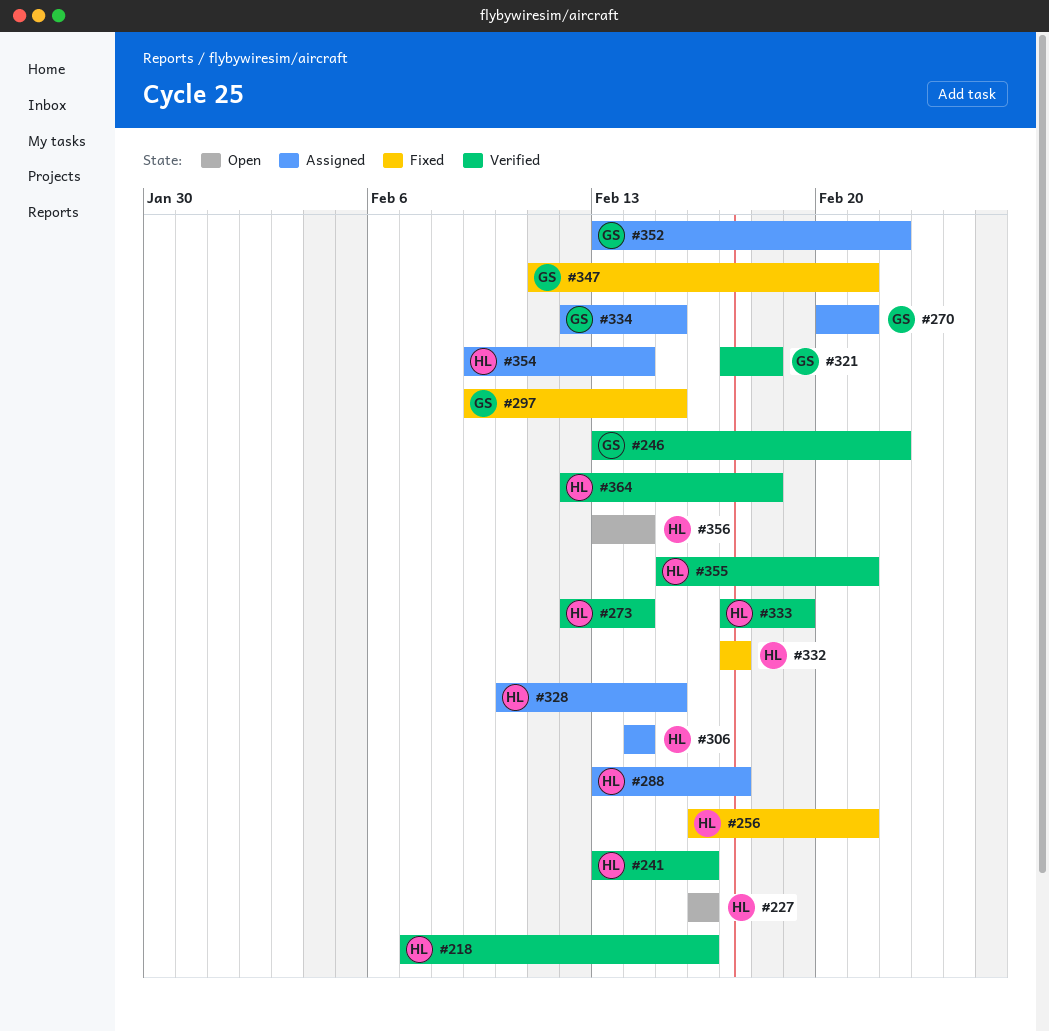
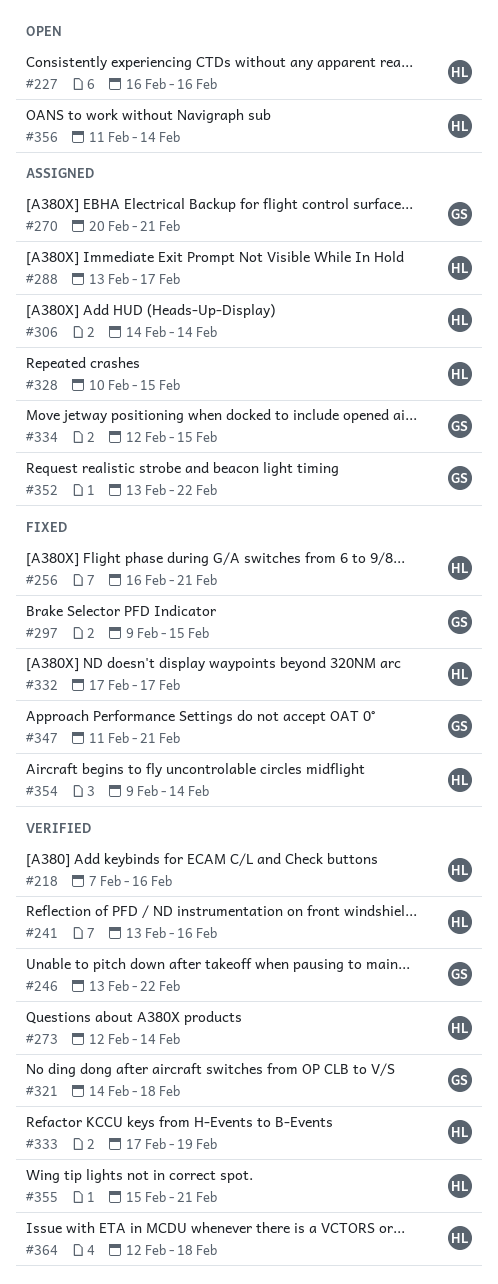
#321, start: Feb 17 -> Feb 14
#354, status: Assigned -> Fixed
#356, start: Feb 13 -> Feb 11

